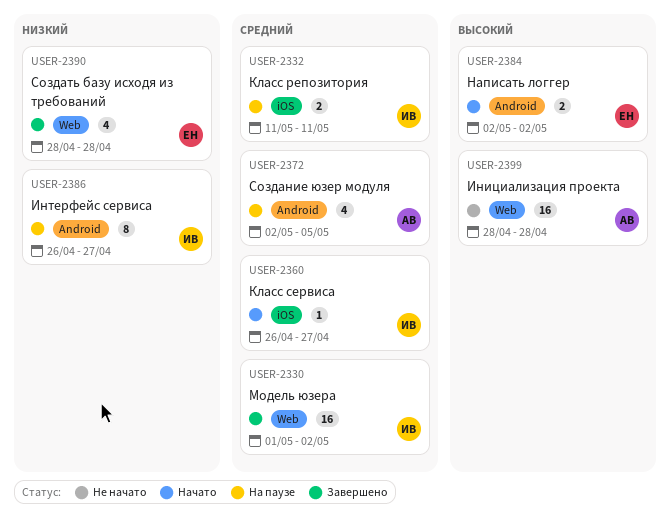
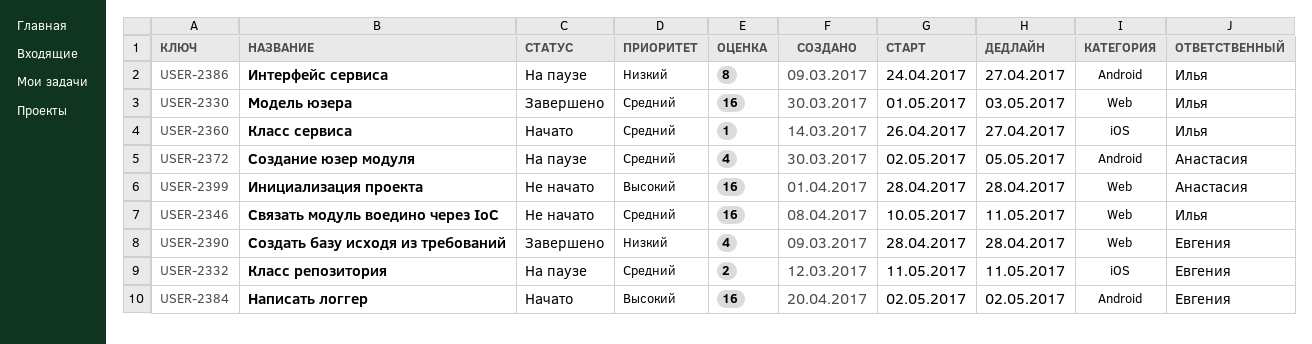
USER-2330, due: May 2 -> May 3
USER-2332, owner: Илья -> Евгения
USER-2346: none -> present
USER-2384, estimate: 2 -> 16
USER-2386, start: Apr 26 -> Apr 24

